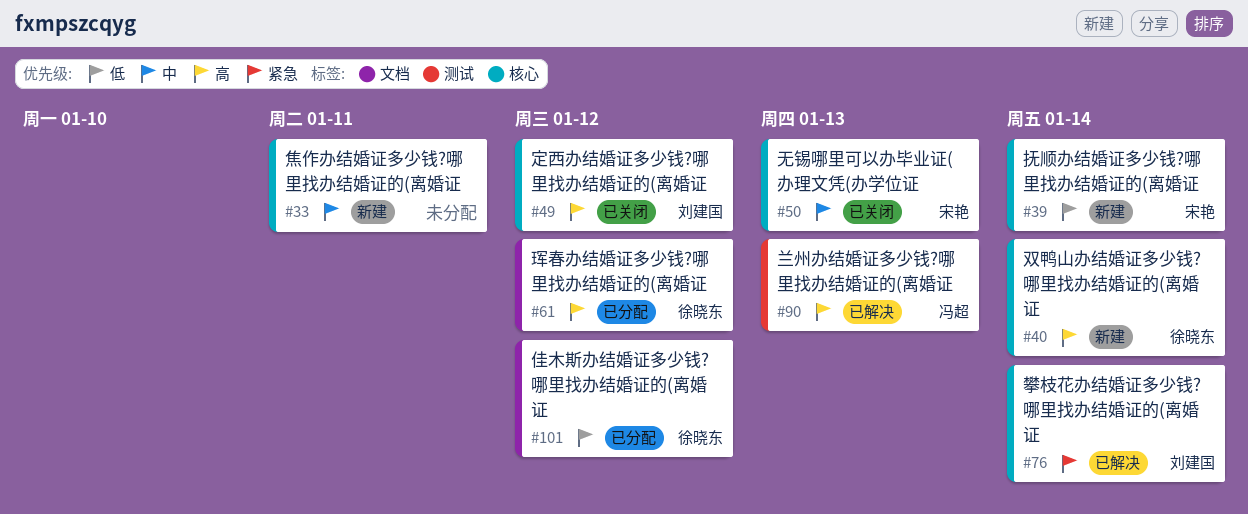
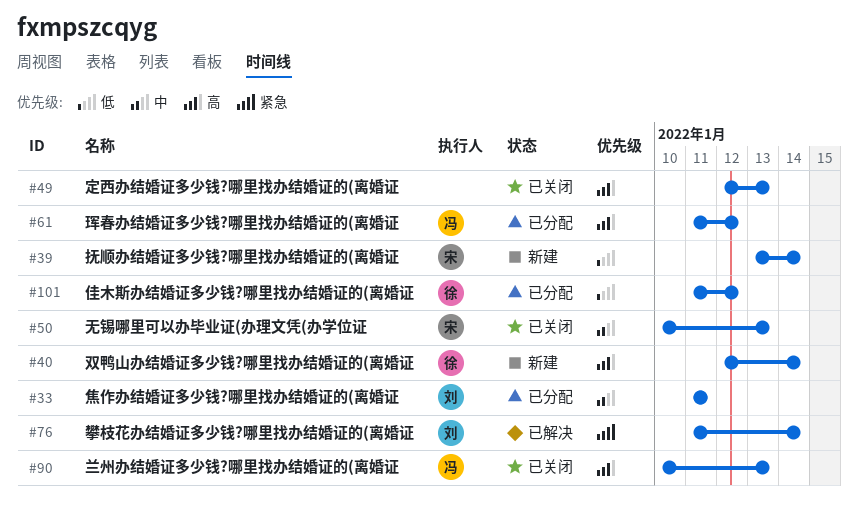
#33, status: 新建 -> 已分配
#33, owner: none -> 刘建国
#49, owner: 刘建国 -> none
#49, due: Jan 12 -> Jan 13
#61, owner: 徐晓东 -> 冯超
#90, status: 已解决 -> 已关闭

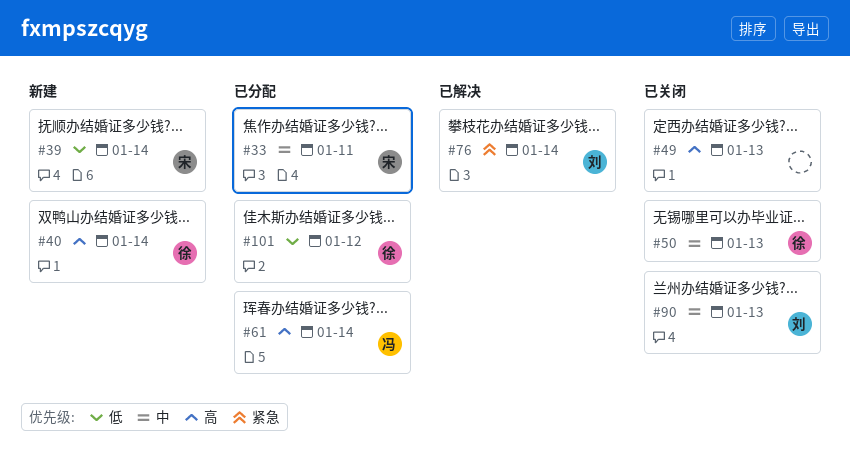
#33, owner: 刘 -> 宋
#50, owner: 宋 -> 徐
#61, due: Jan 12 -> Jan 14
#90, owner: 冯 -> 刘
#90, priority: 高 -> 中

